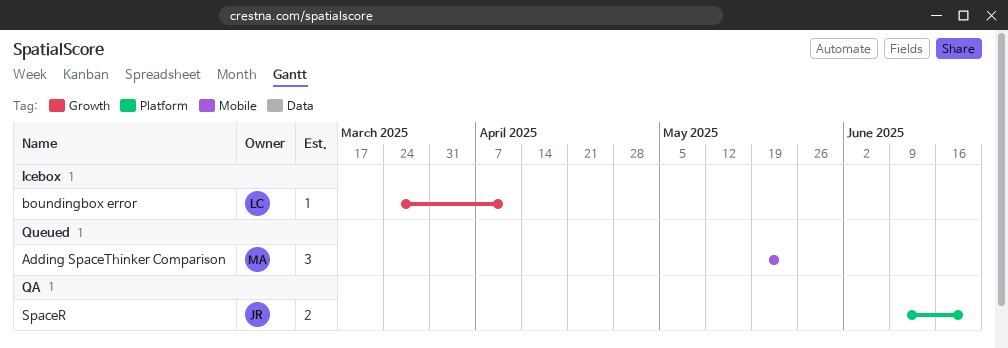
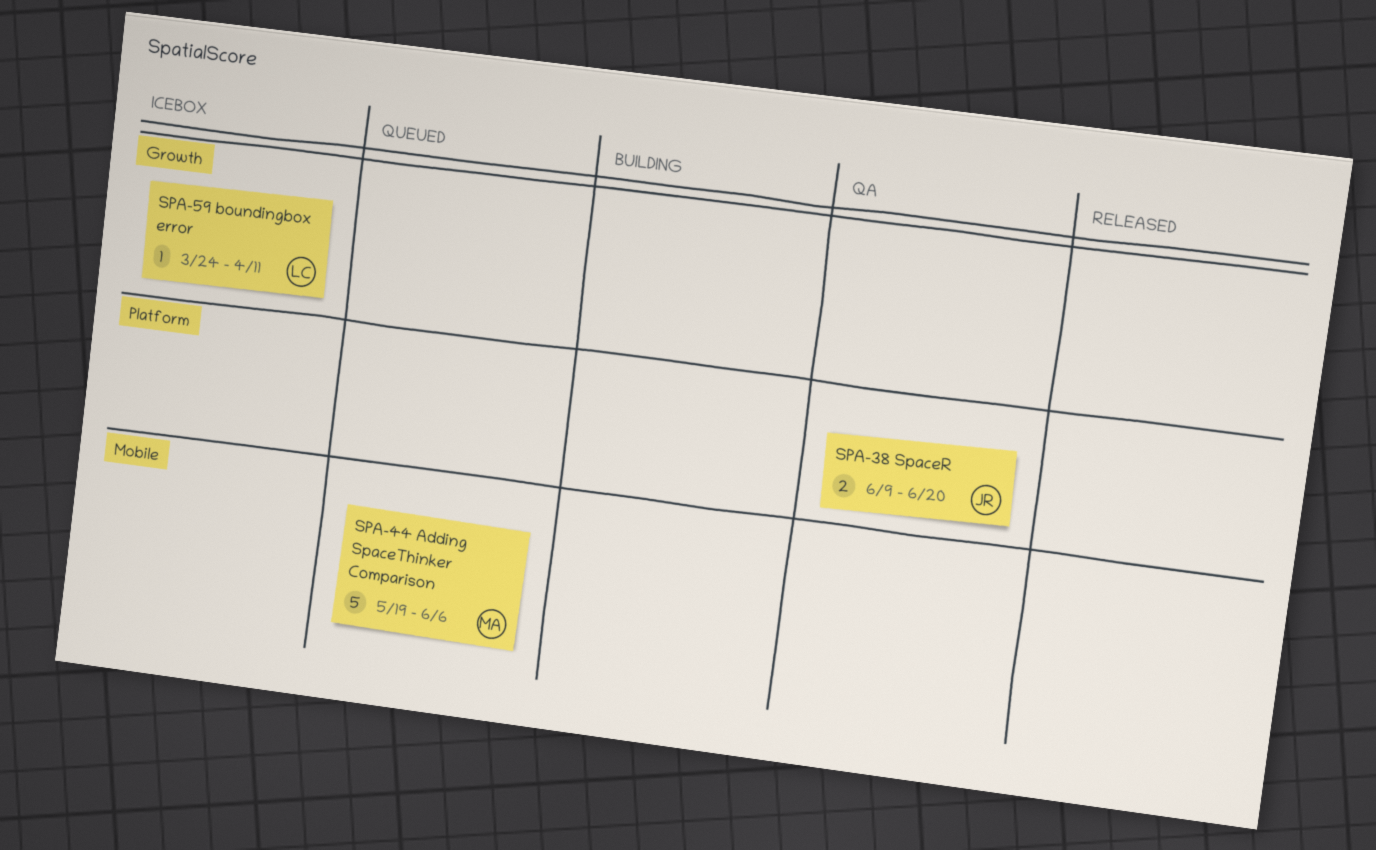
Adding SpaceThinker Comparison, estimate: 3 -> 5
Adding SpaceThinker Comparison, due: May 23 -> Jun 6

